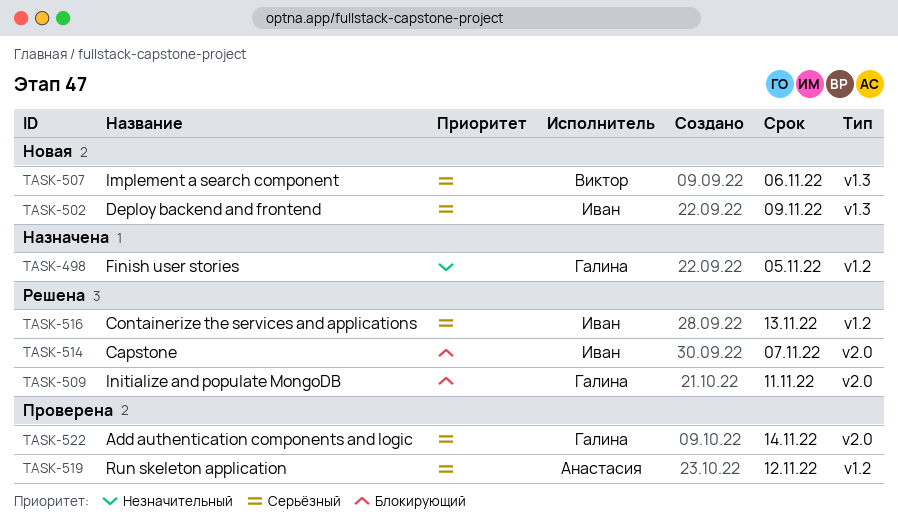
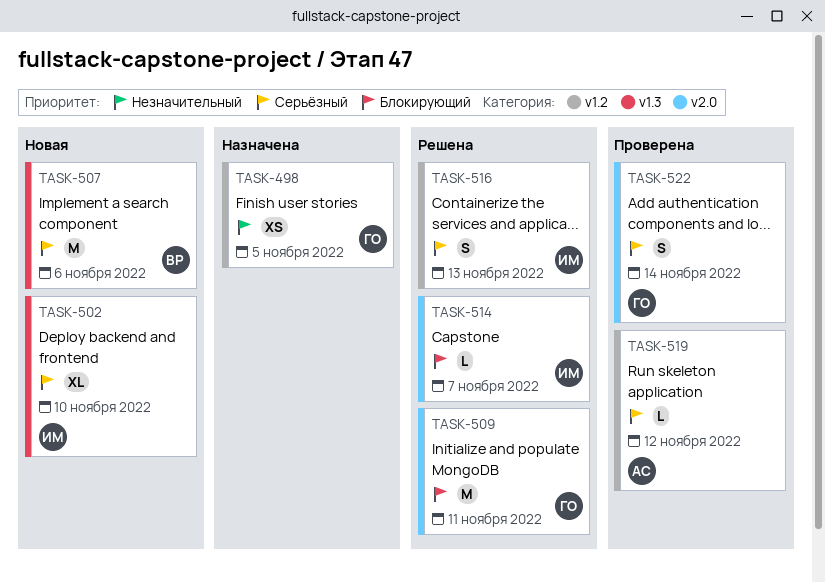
TASK-502, due: Nov 9 -> Nov 10

